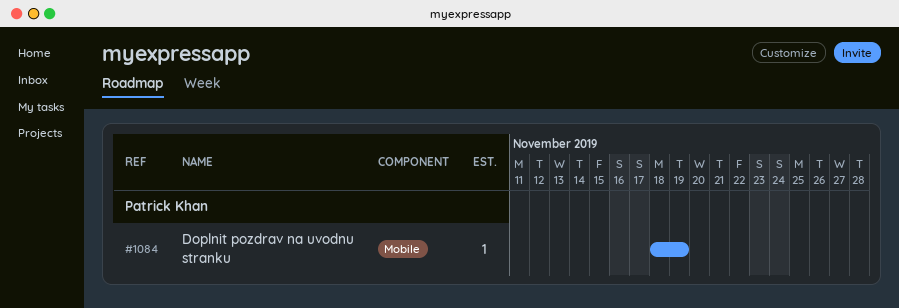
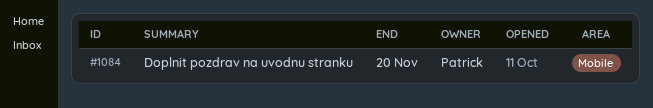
#1084, due: Nov 19 -> Nov 20

